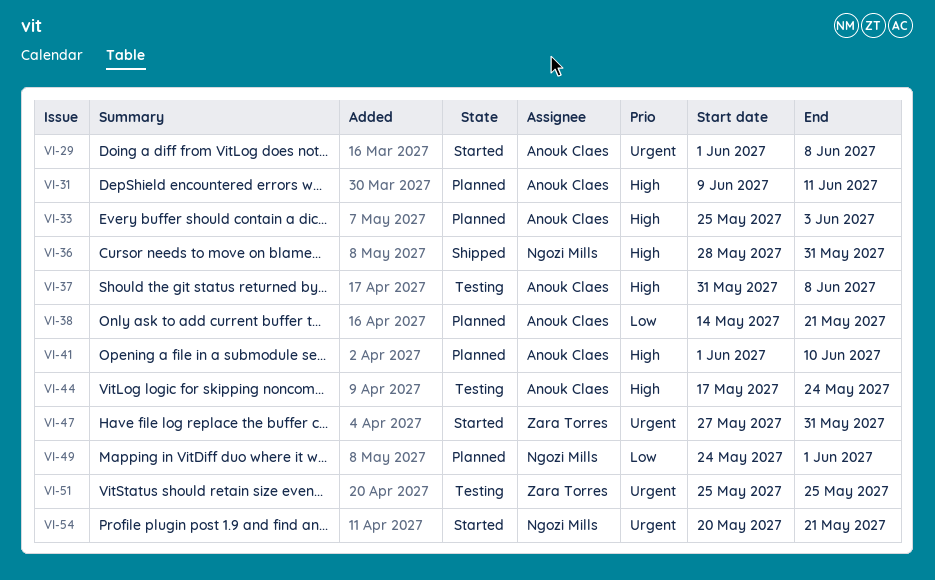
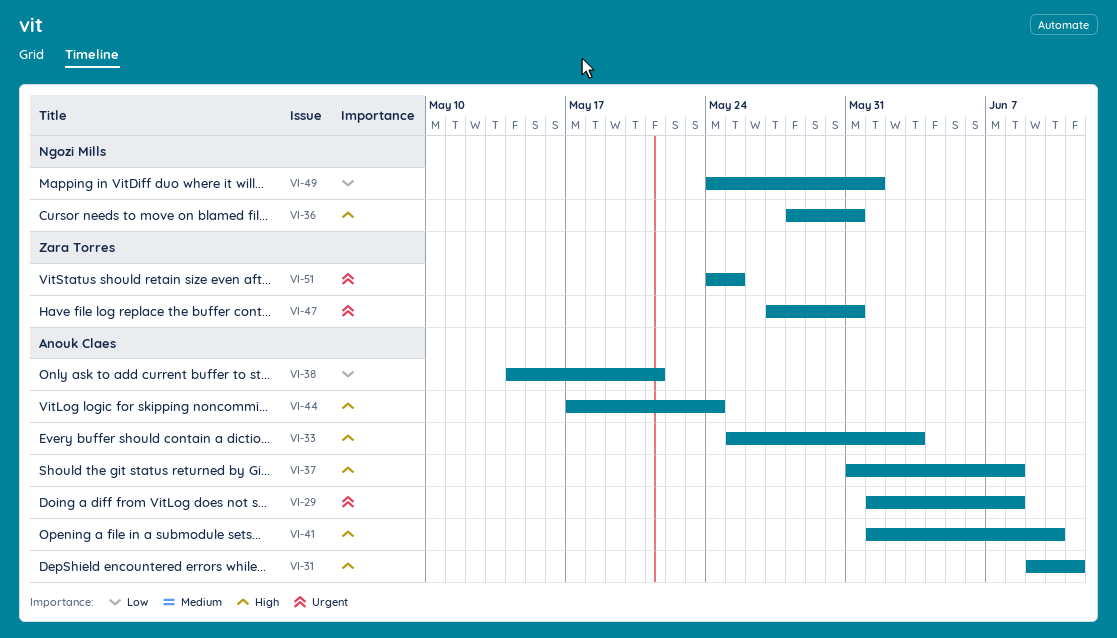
VI-51, start: May 25 -> May 24
VI-54: present -> none

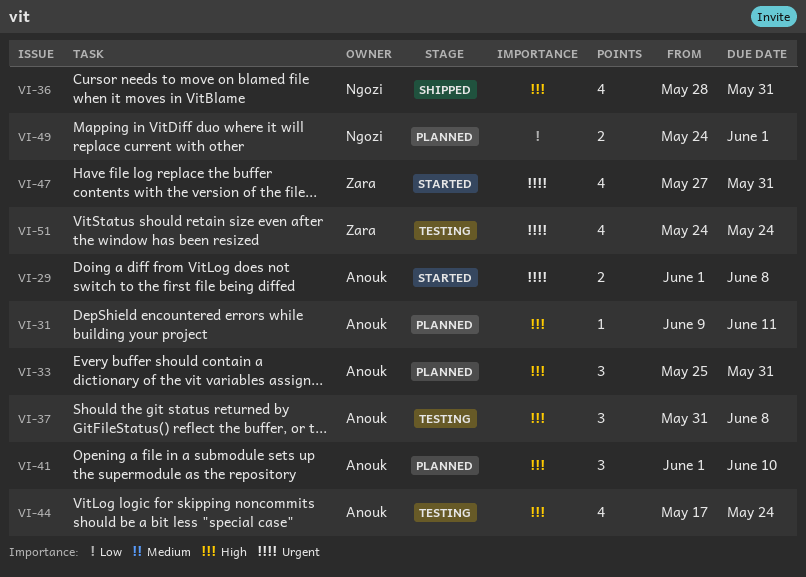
VI-33, due: Jun 3 -> May 31
VI-38: present -> none
VI-51, due: May 25 -> May 24

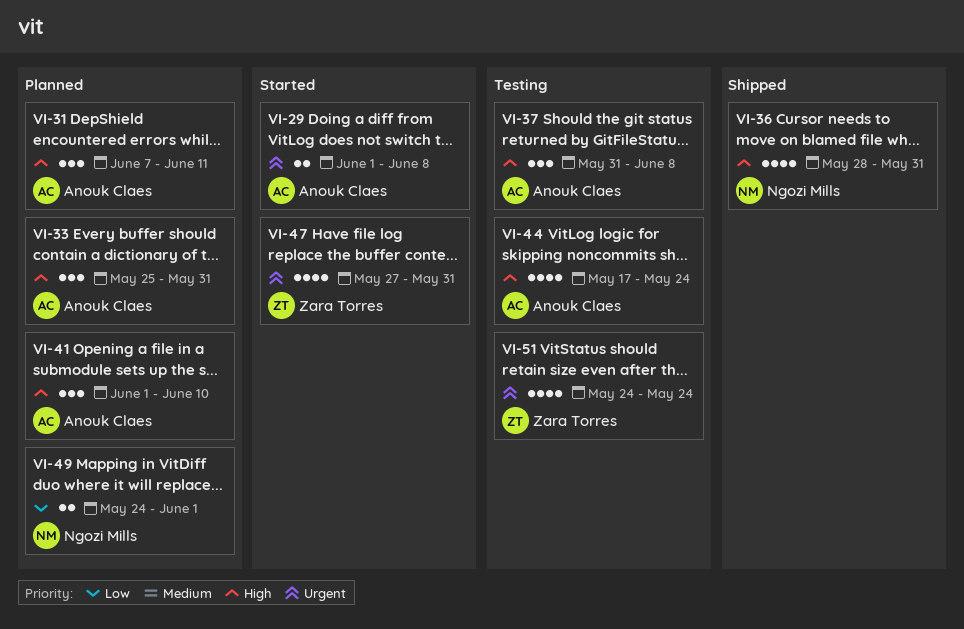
VI-31, estimate: 1 -> 3
VI-31, start: Jun 9 -> Jun 7

